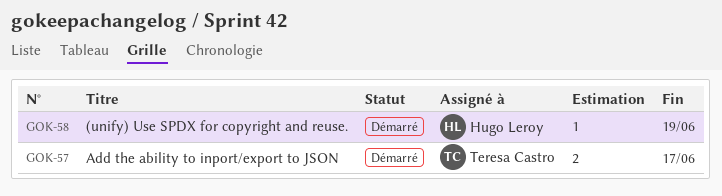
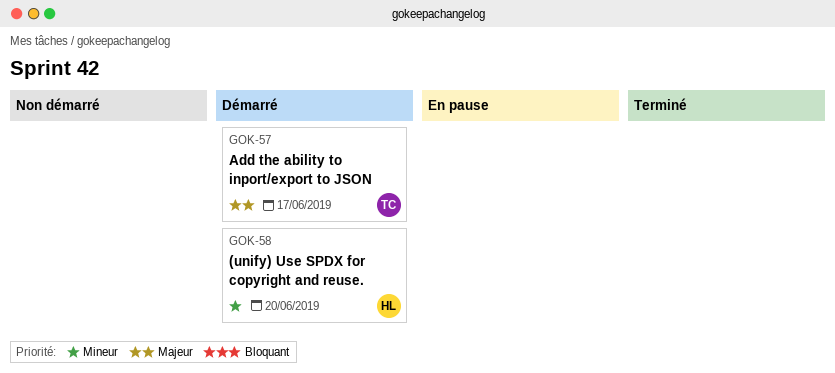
GOK-58, due: Jun 19 -> Jun 20

